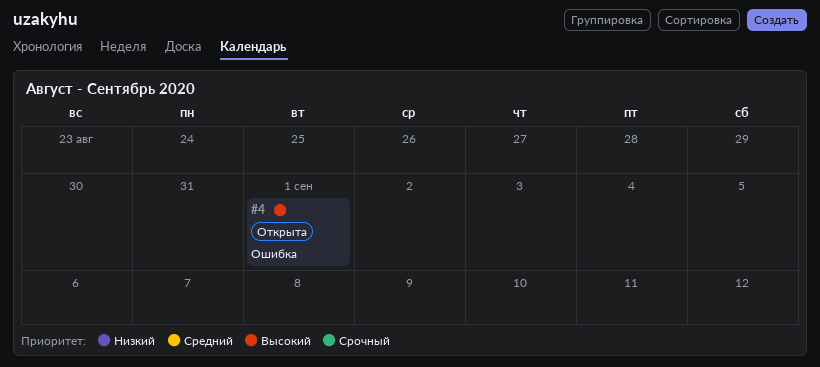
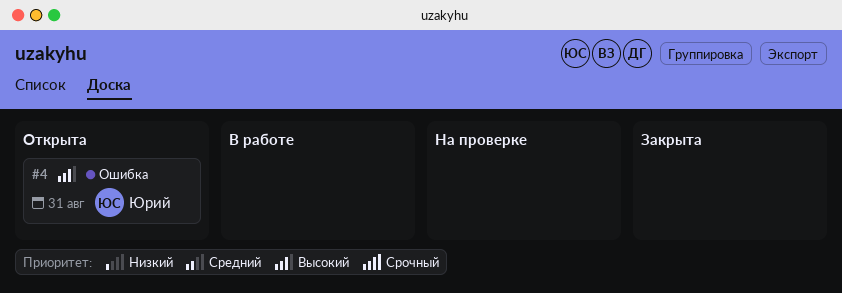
#4, due: Sep 1 -> Aug 31

